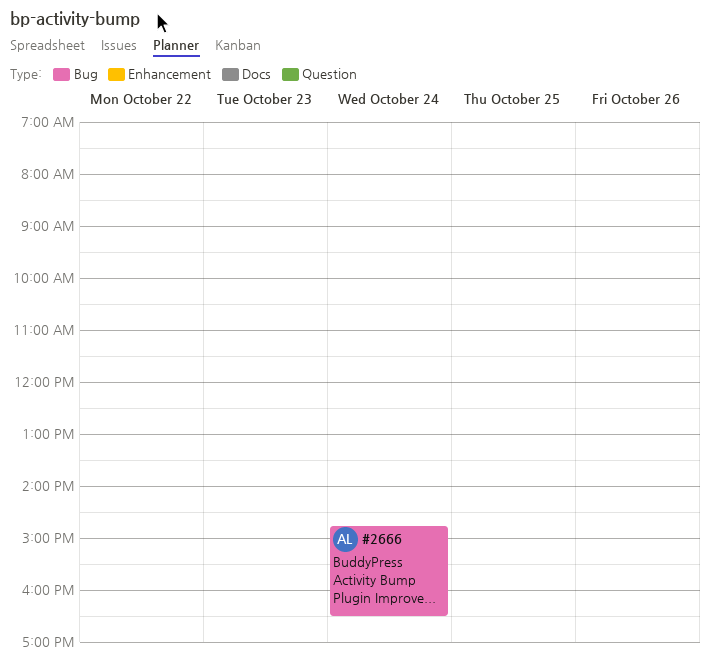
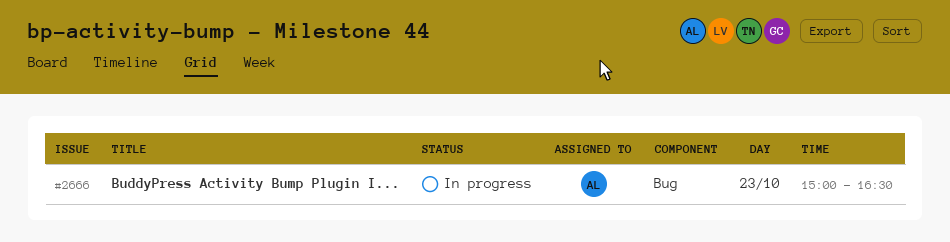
#2666, day: Oct 24 -> Oct 23
#2666, begins: 14:45 -> 15:00

